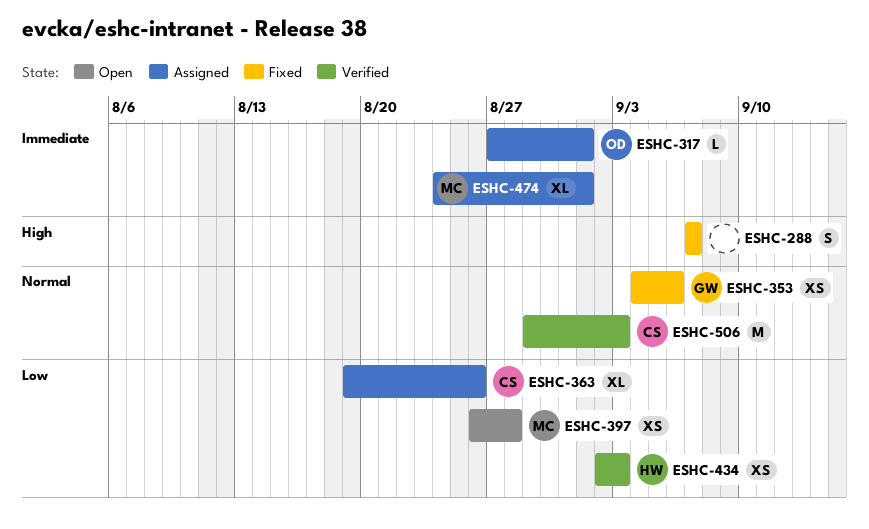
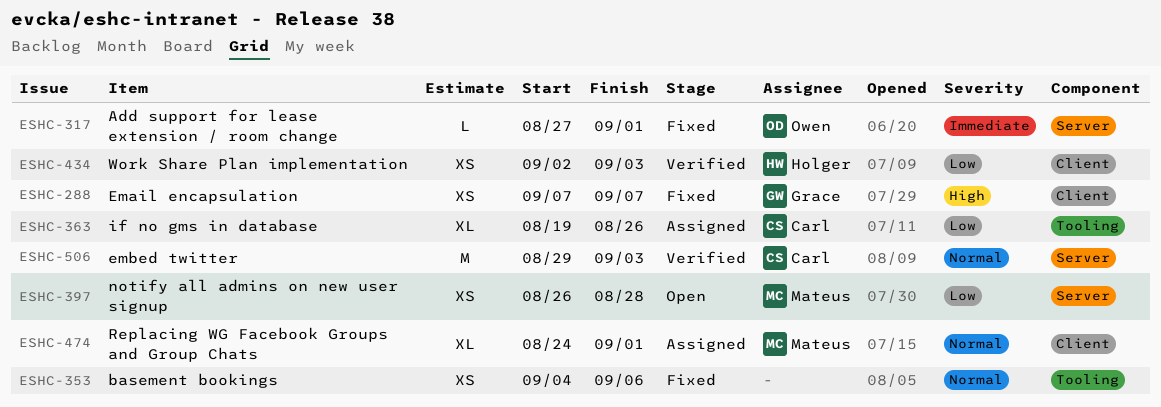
ESHC-288, owner: none -> Grace
ESHC-288, estimate: S -> XS
ESHC-317, status: Assigned -> Fixed
ESHC-353, owner: Grace -> none
ESHC-474, priority: Immediate -> Normal

